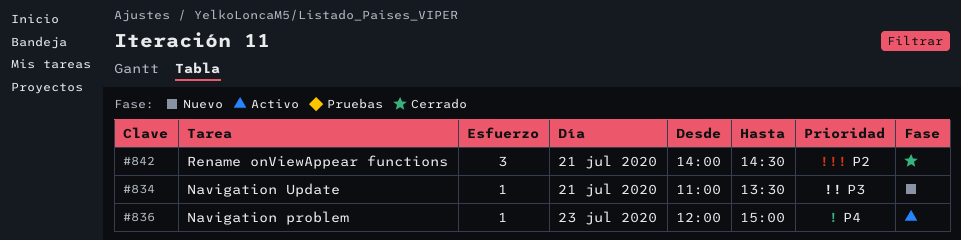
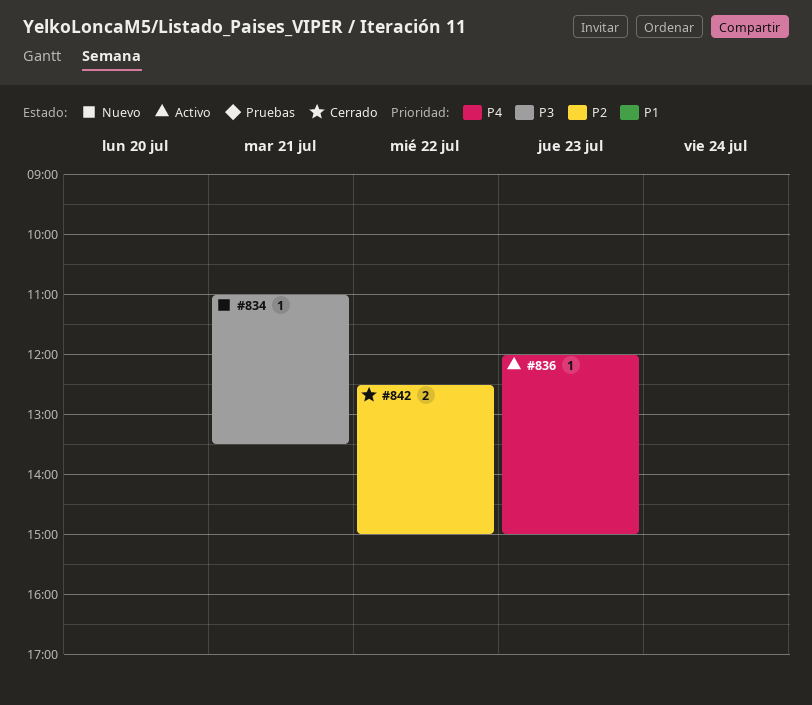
#842, estimate: 3 -> 2
#842, day: Jul 21 -> Jul 22
#842, begins: 14:00 -> 12:30
#842, ends: 14:30 -> 15:00

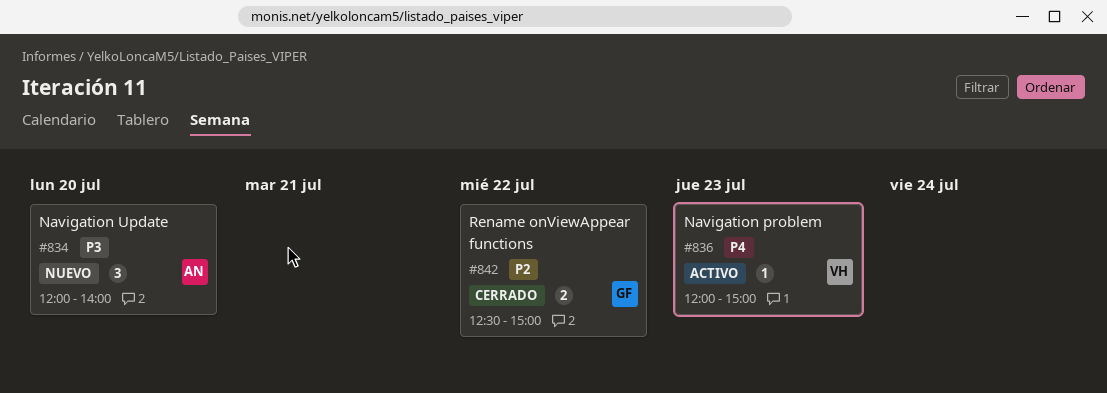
#834, estimate: 1 -> 3
#834, day: Jul 21 -> Jul 20
#834, begins: 11:00 -> 12:00
#834, ends: 13:30 -> 14:00

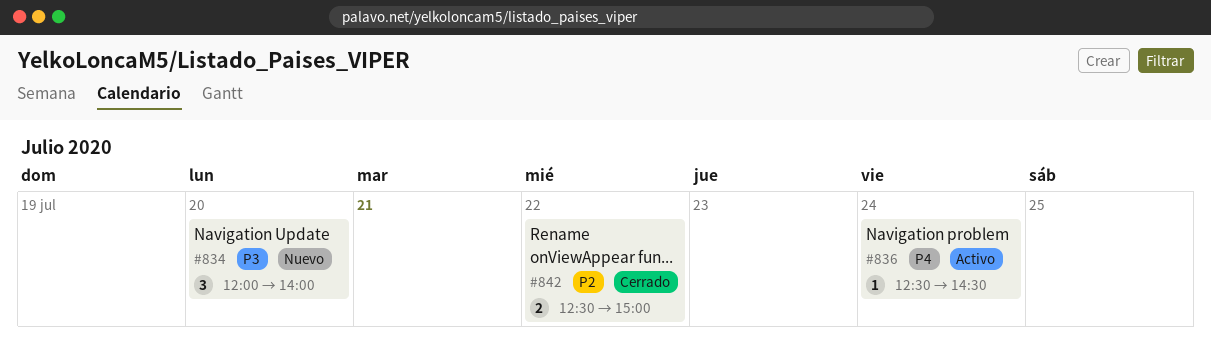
#836, day: Jul 23 -> Jul 24
#836, begins: 12:00 -> 12:30
#836, ends: 15:00 -> 14:30

